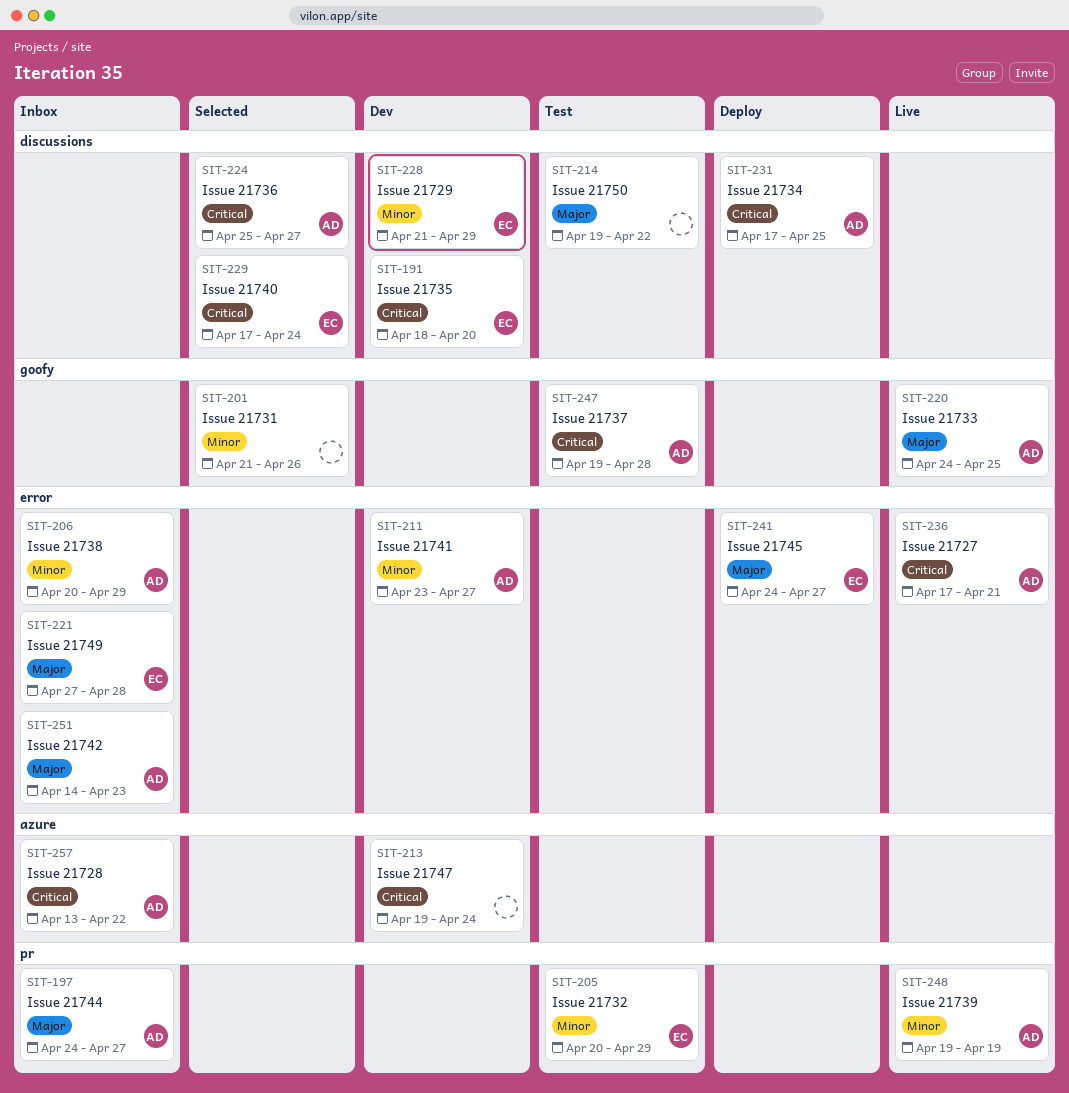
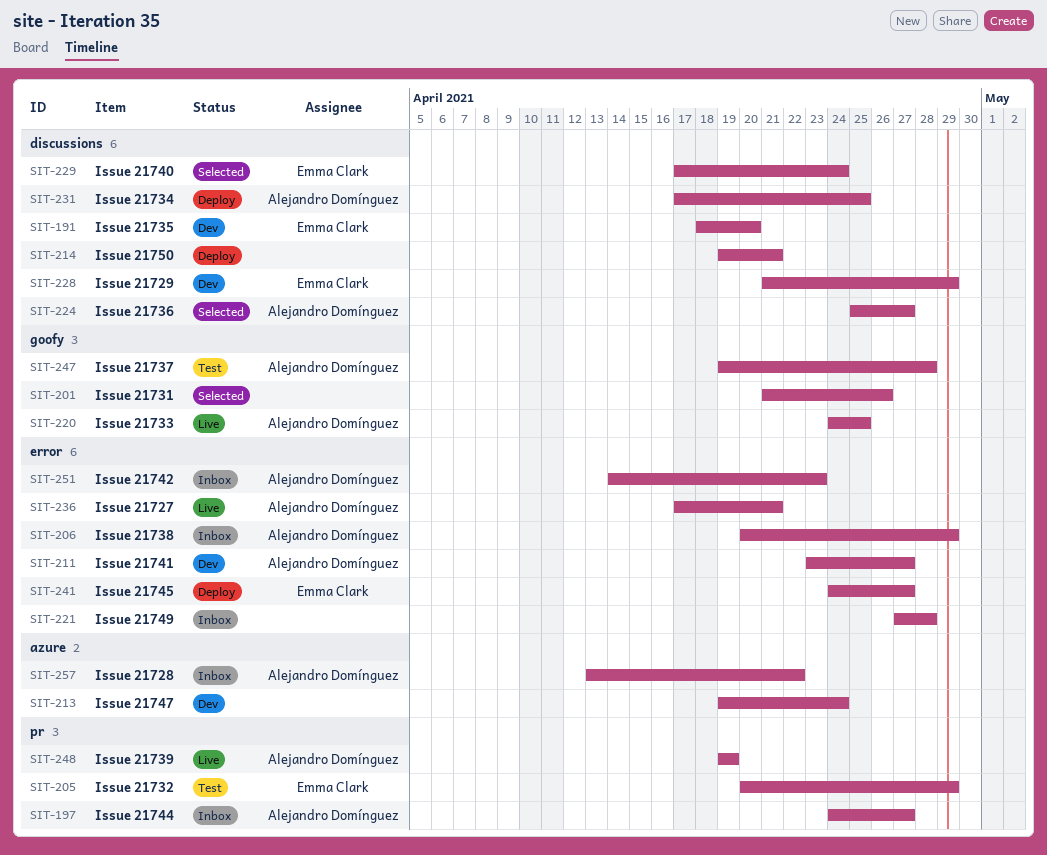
SIT-214, status: Test -> Deploy
SIT-214, due: Apr 22 -> Apr 21
SIT-221, owner: Emma Clark -> none

